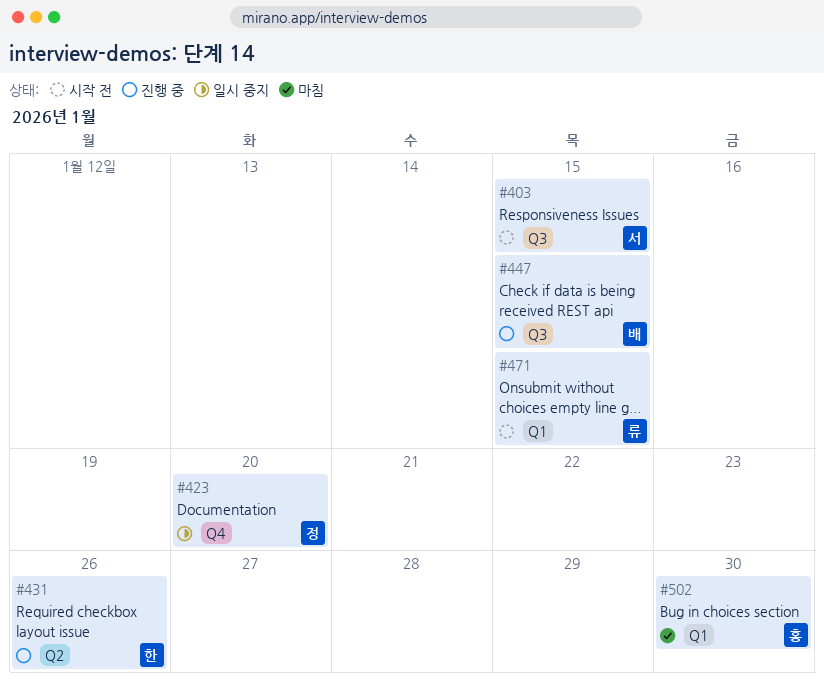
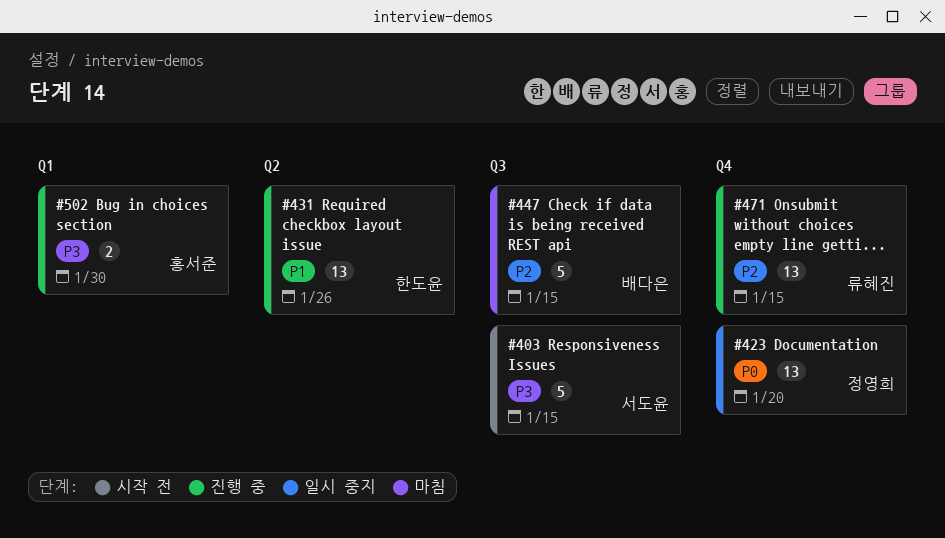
#447, status: 진행 중 -> 마침
#471, status: 시작 전 -> 진행 중
#471, label: Q1 -> Q4
#502, status: 마침 -> 진행 중

